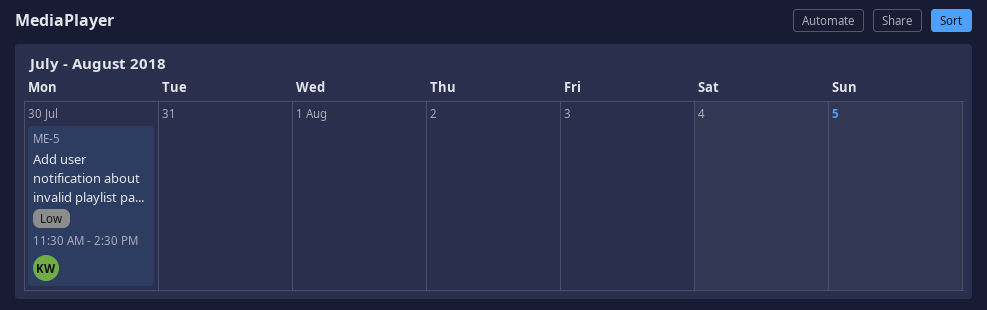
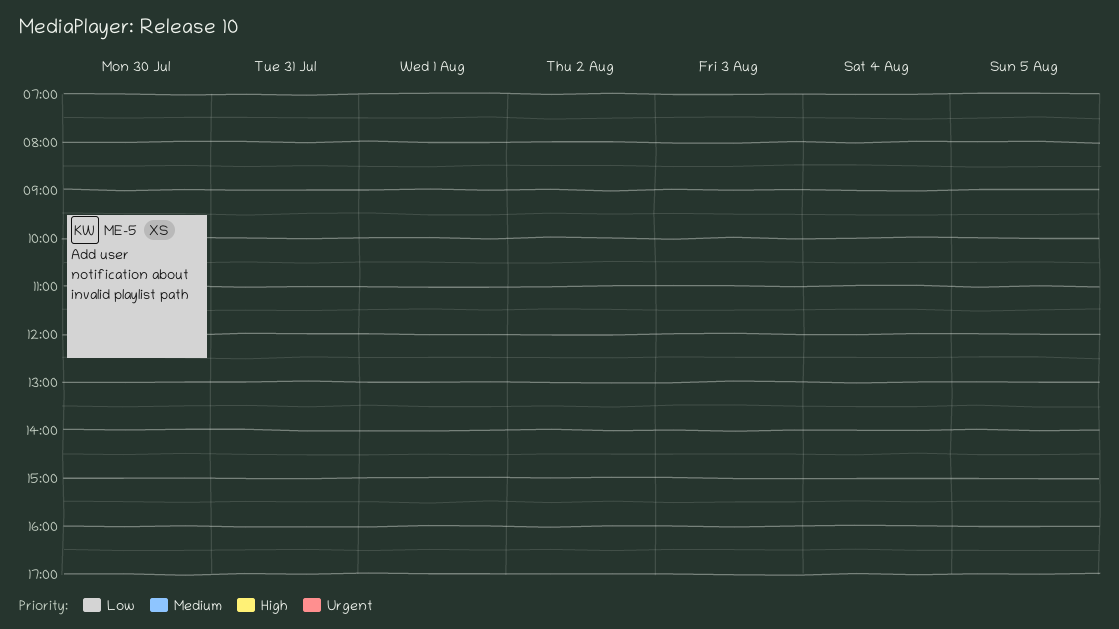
ME-5, begins: 11:30 -> 09:30
ME-5, ends: 14:30 -> 12:30

